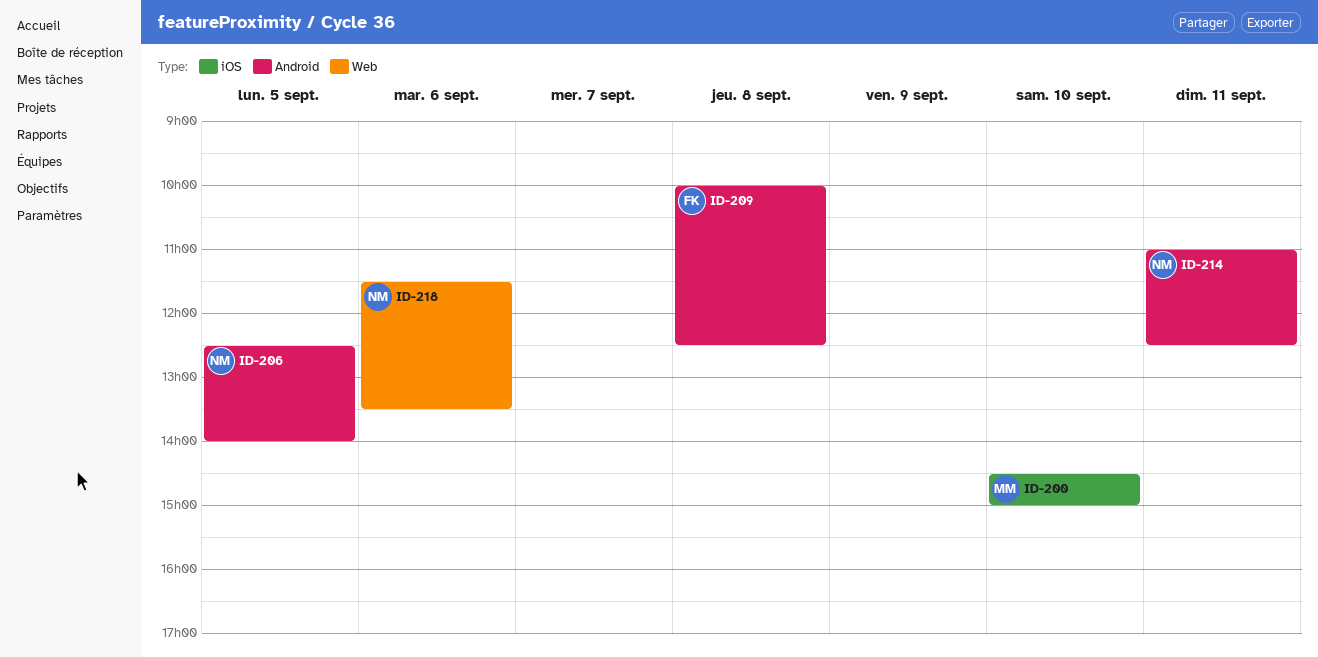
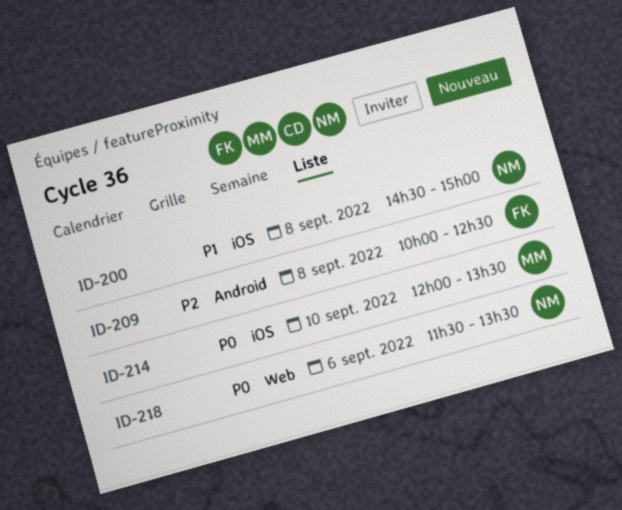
ID-200, owner: MM -> NM
ID-200, day: Sep 10 -> Sep 8
ID-206: present -> none
ID-214, owner: NM -> MM
ID-214, label: Android -> iOS
ID-214, day: Sep 11 -> Sep 10
ID-214, begins: 11:00 -> 12:00
ID-214, ends: 12:30 -> 13:30

